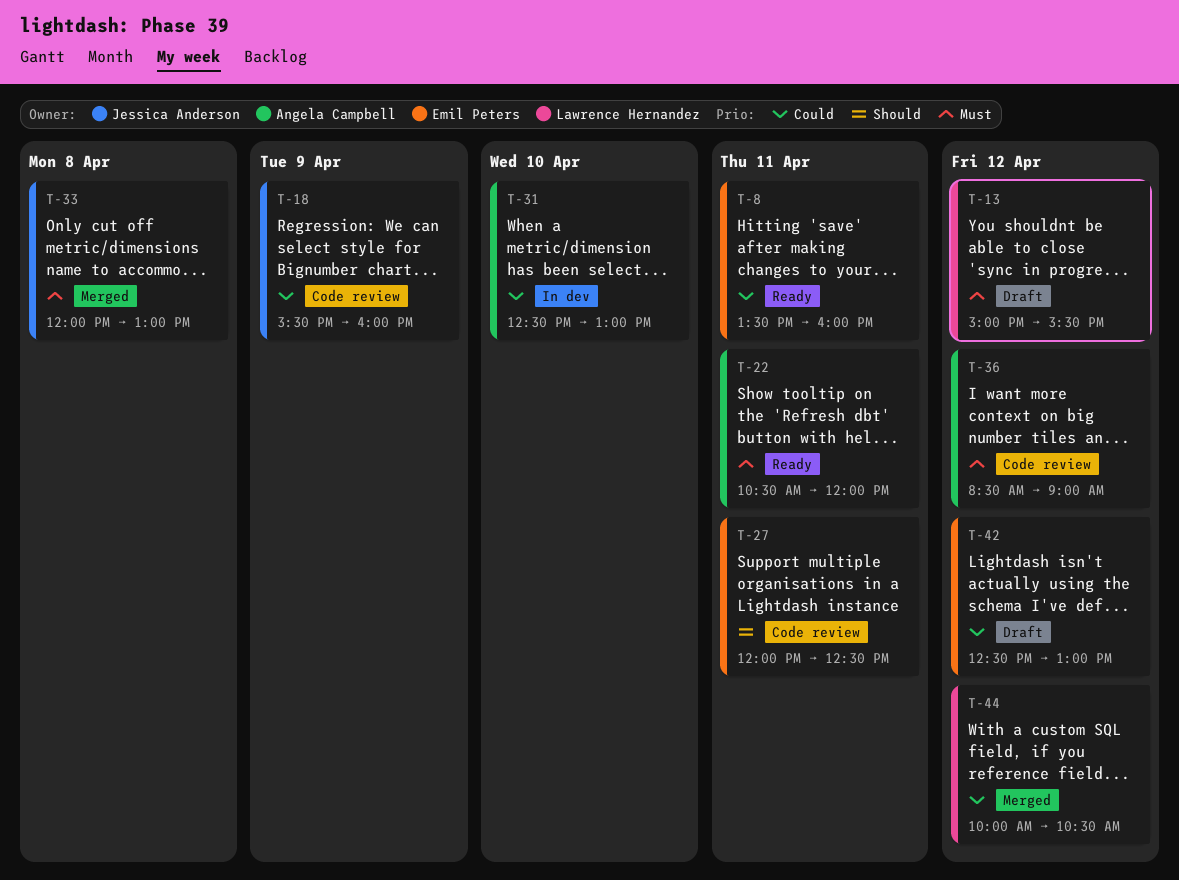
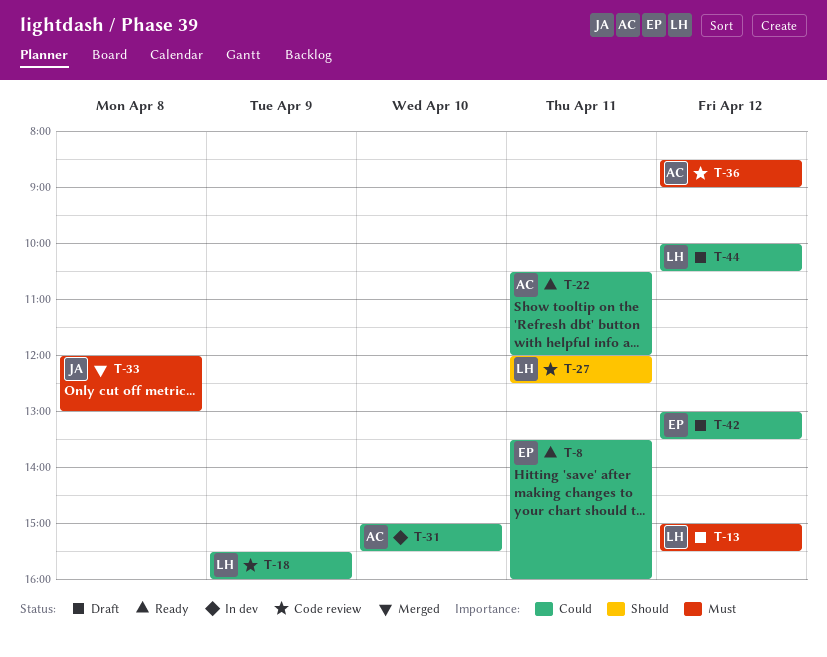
T-18, owner: Jessica Anderson -> Lawrence Hernandez
T-22, priority: Must -> Could
T-27, owner: Emil Peters -> Lawrence Hernandez
T-31, begins: 12:30 -> 15:00
T-31, ends: 13:00 -> 15:30
T-42, begins: 12:30 -> 13:00
T-42, ends: 13:00 -> 13:30
T-44, status: Merged -> Draft

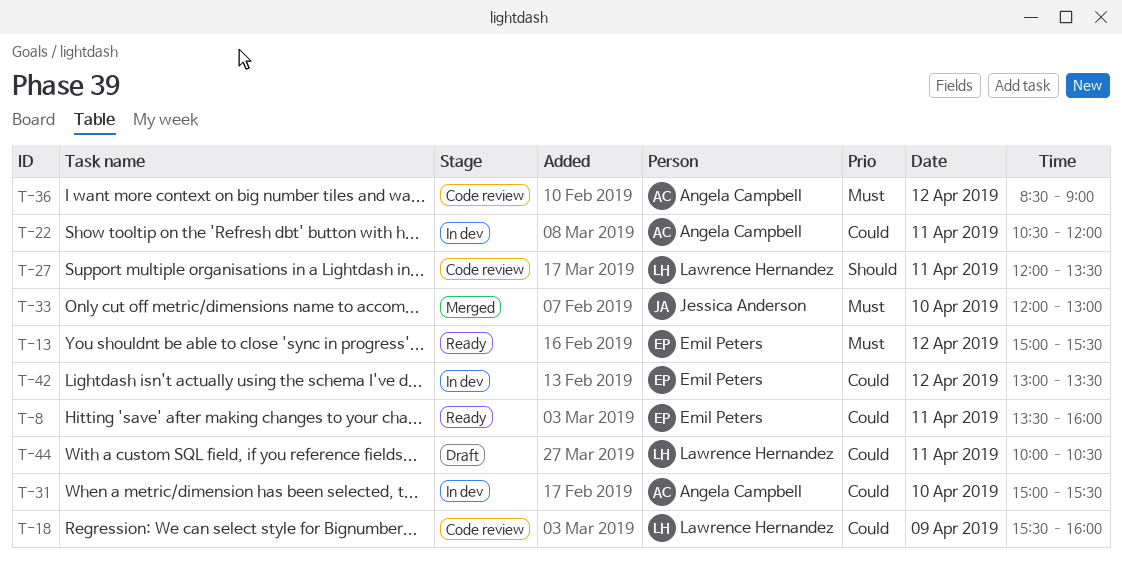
T-13, status: Draft -> Ready
T-13, owner: Lawrence Hernandez -> Emil Peters
T-22, status: Ready -> In dev
T-27, ends: 12:30 -> 13:30
T-33, day: Apr 8 -> Apr 10
T-42, status: Draft -> In dev
T-44, day: Apr 12 -> Apr 11

